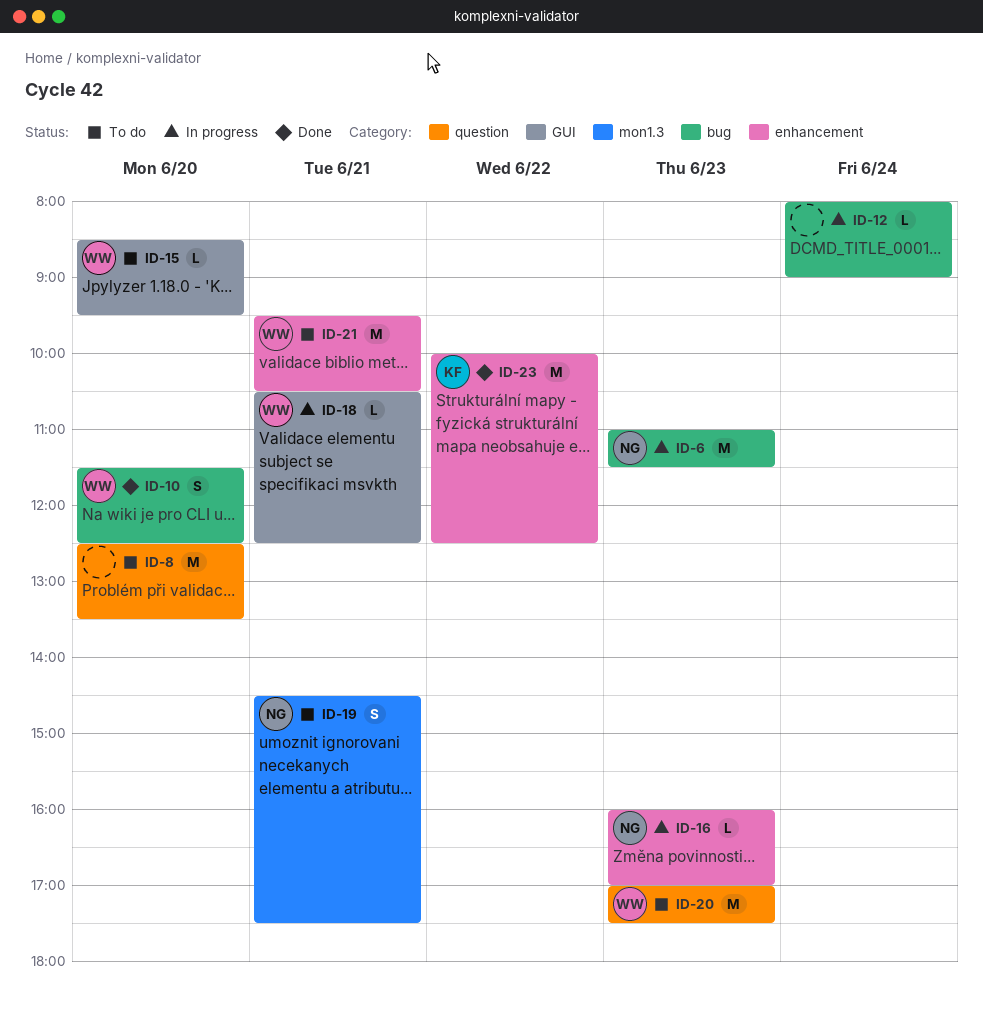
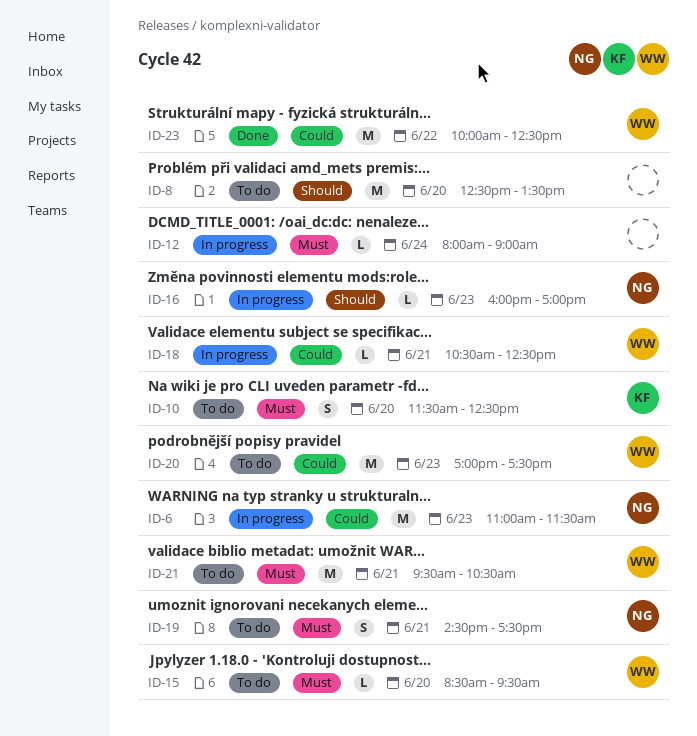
ID-10, status: Done -> To do
ID-10, owner: WW -> KF
ID-23, owner: KF -> WW

